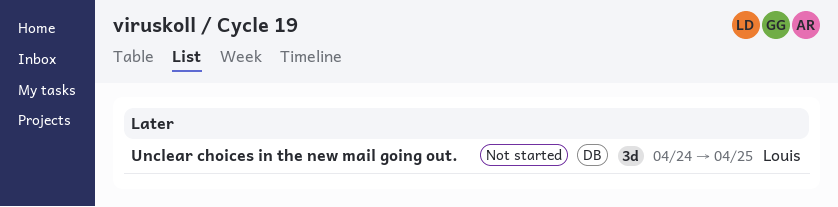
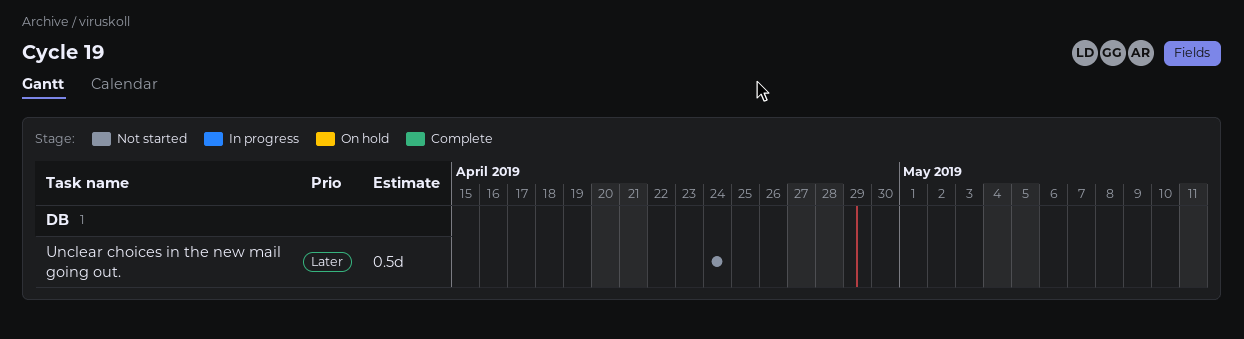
Unclear choices in the new mail going out., estimate: 3d -> 0.5d
Unclear choices in the new mail going out., due: Apr 25 -> Apr 24

